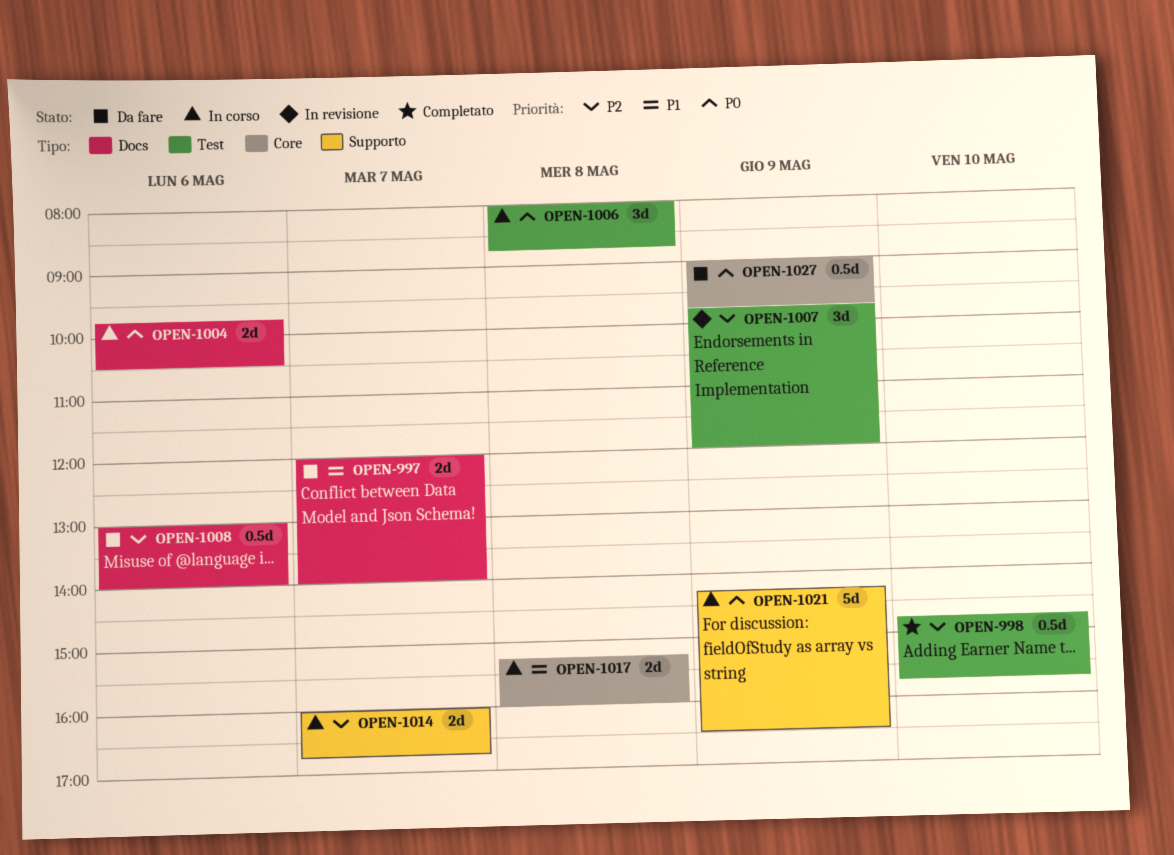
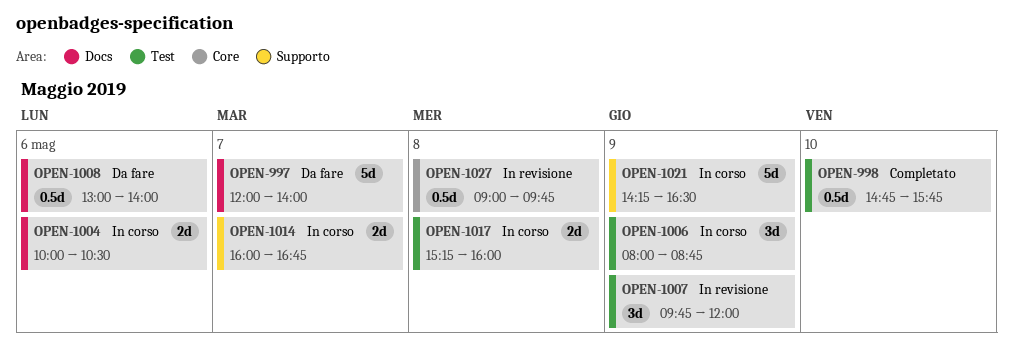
OPEN-997, estimate: 2d -> 5d
OPEN-1004, begins: 09:45 -> 10:00
OPEN-1006, day: May 8 -> May 9
OPEN-1017, label: Core -> Test
OPEN-1027, status: Da fare -> In revisione
OPEN-1027, day: May 9 -> May 8

